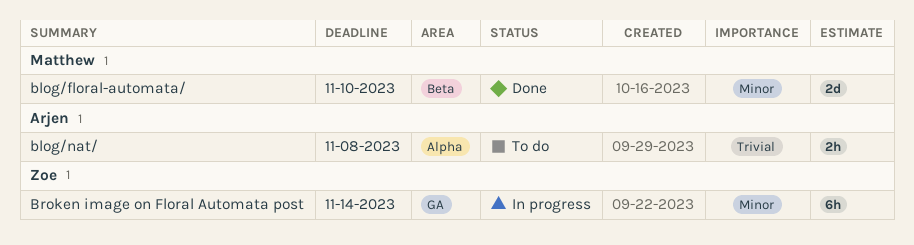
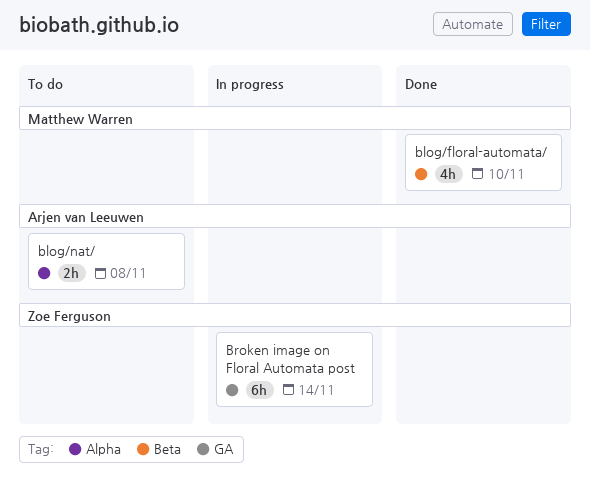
blog/floral-automata/, estimate: 2d -> 4h

